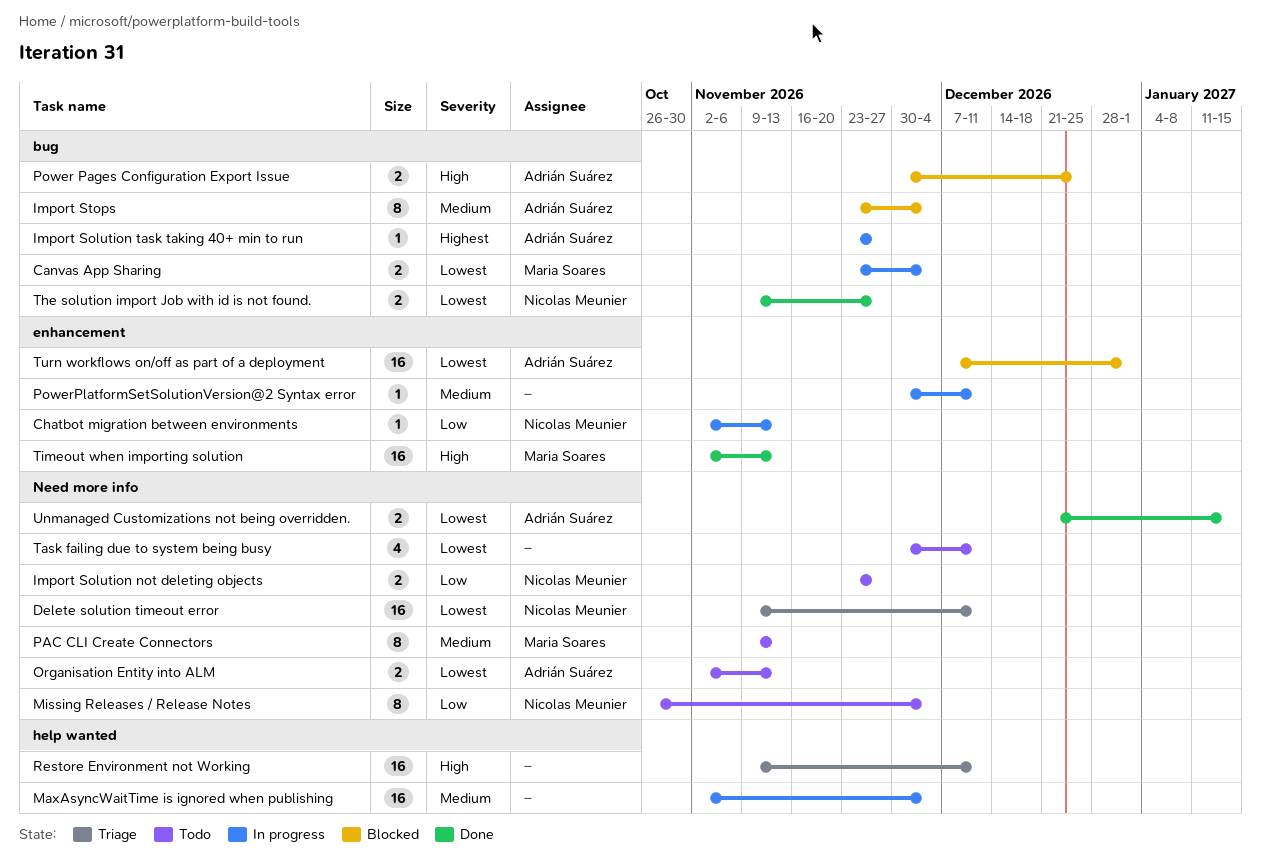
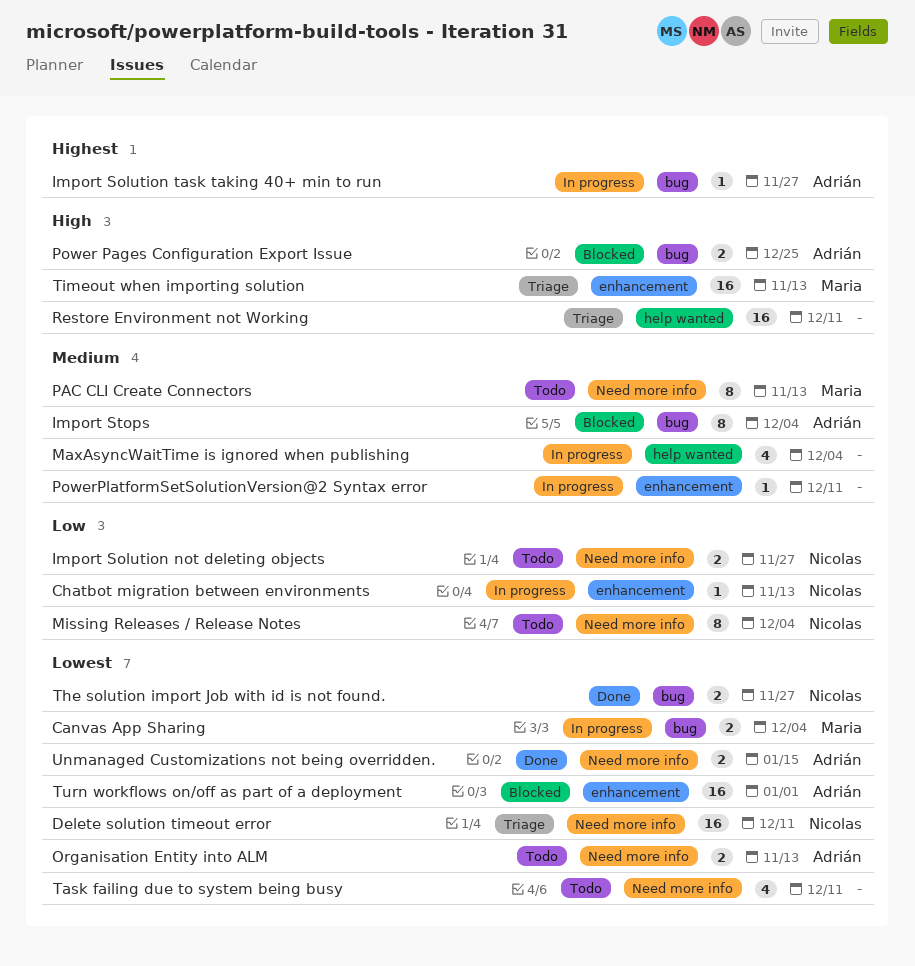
MaxAsyncWaitTime is ignored when publishing, estimate: 16 -> 4
Timeout when importing solution, status: Done -> Triage

